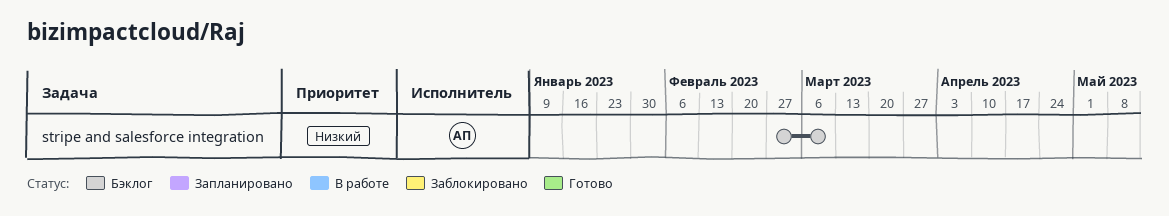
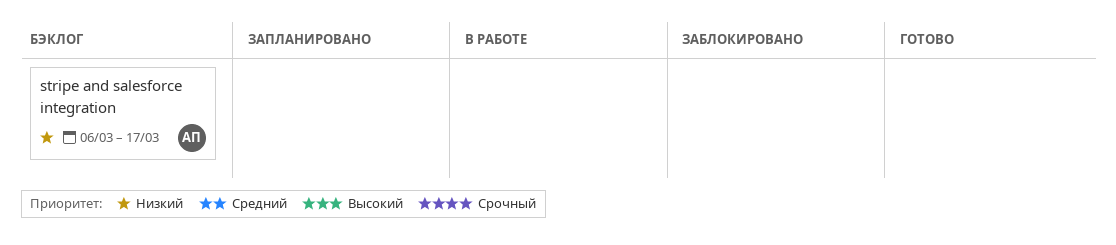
stripe and salesforce integration, start: Feb 27 -> Mar 6
stripe and salesforce integration, due: Mar 10 -> Mar 17

